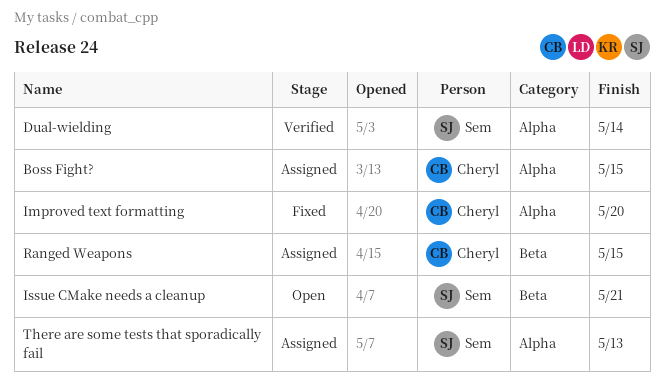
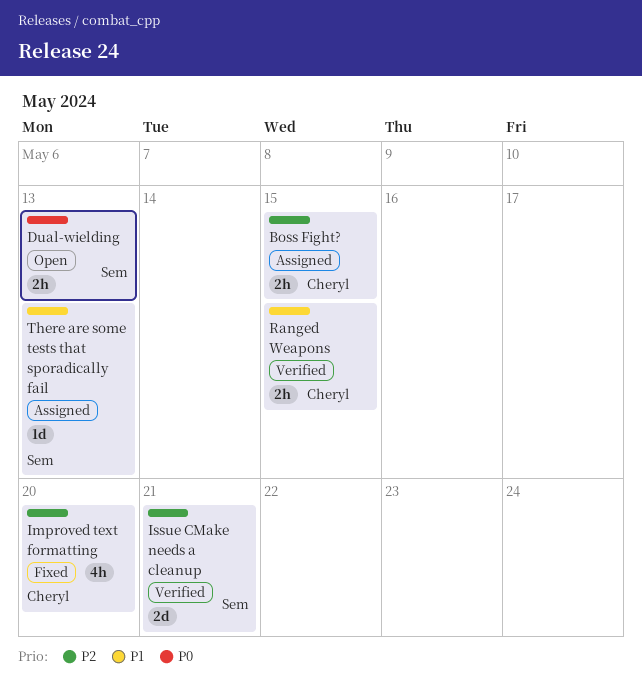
Dual-wielding, status: Verified -> Open
Dual-wielding, due: May 14 -> May 13
Issue CMake needs a cleanup, status: Open -> Verified
Ranged Weapons, status: Assigned -> Verified

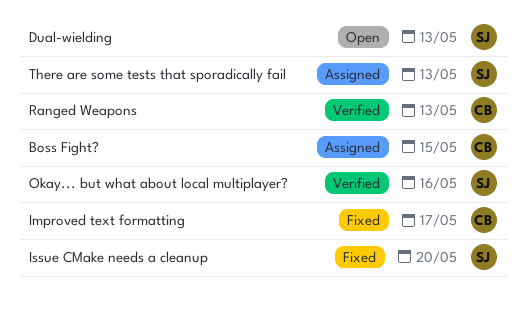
Improved text formatting, due: May 20 -> May 17
Issue CMake needs a cleanup, status: Verified -> Fixed
Issue CMake needs a cleanup, due: May 21 -> May 20
Okay... but what about local multiplayer?: none -> present
Ranged Weapons, due: May 15 -> May 13

